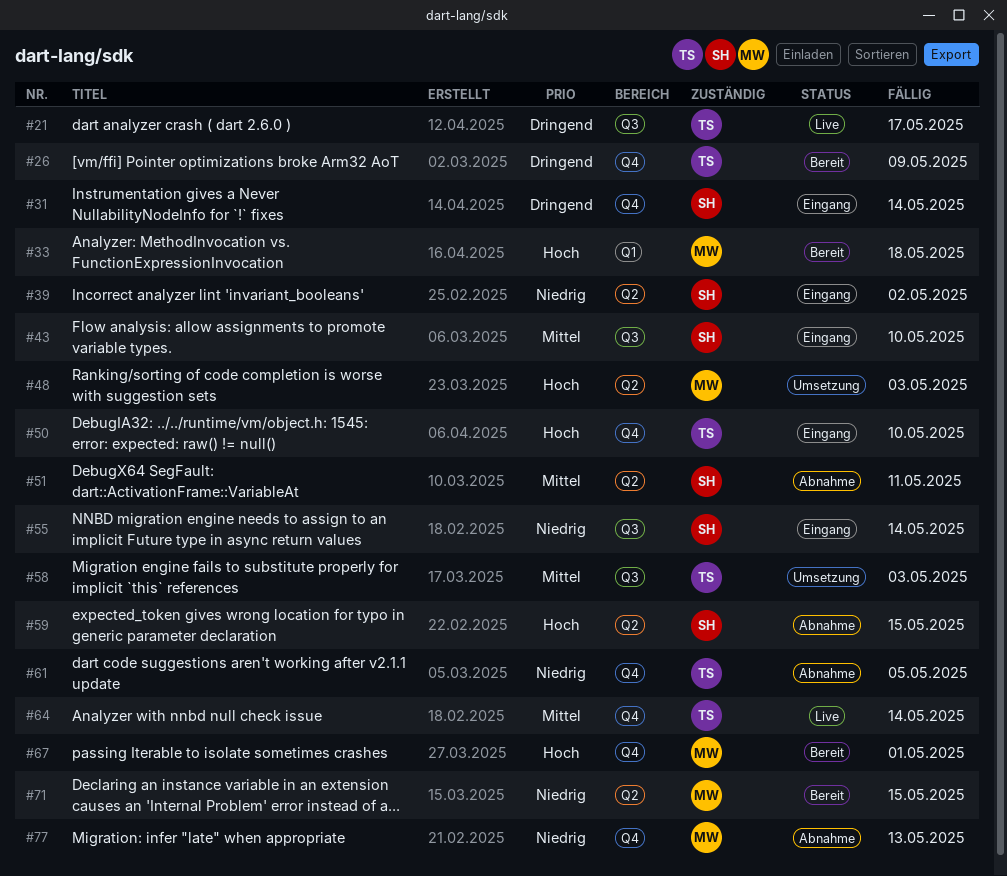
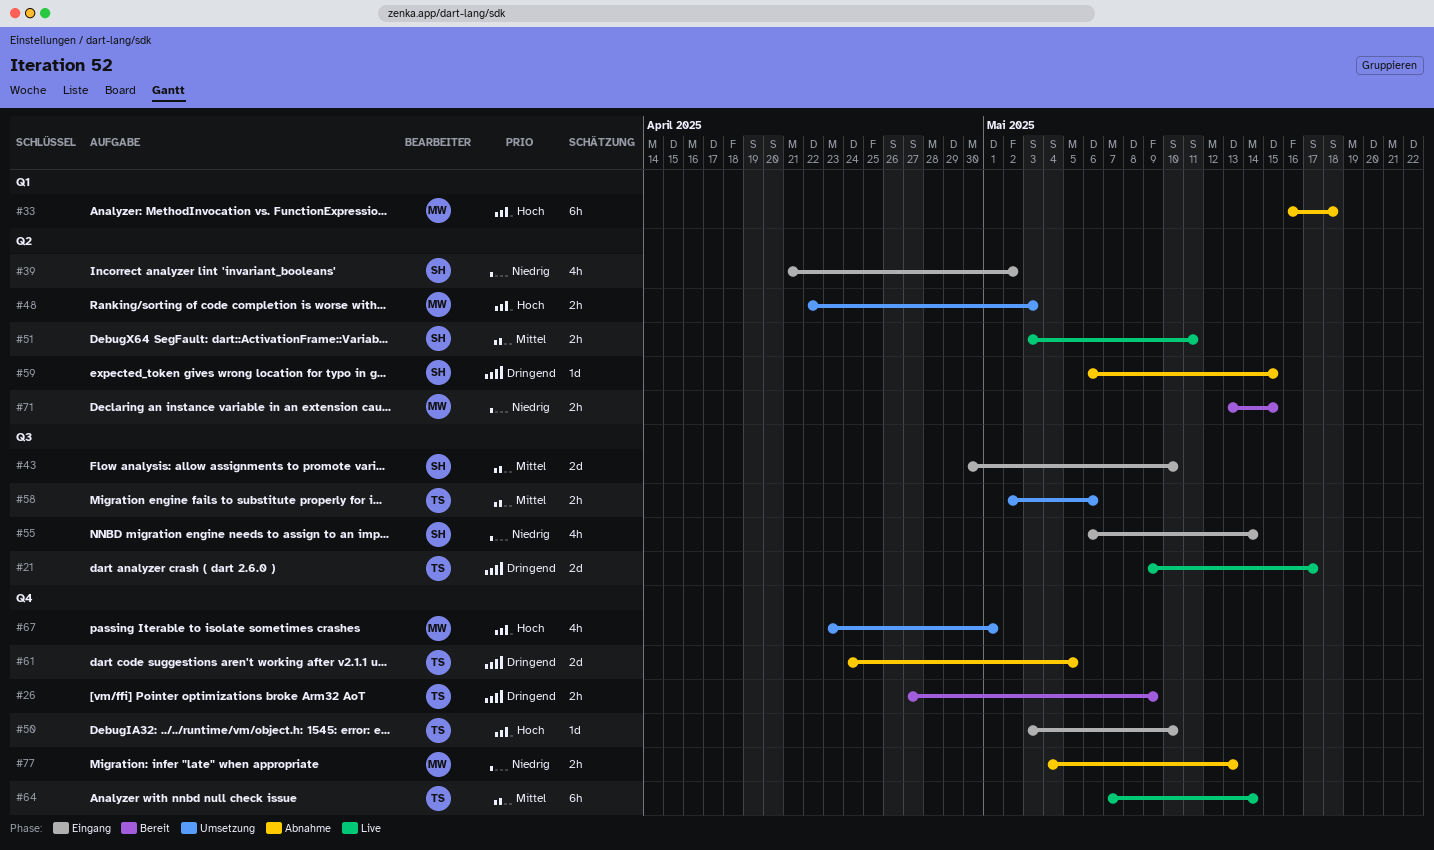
#31: present -> none
#33, status: Bereit -> Abnahme
#51, status: Abnahme -> Live
#58, due: May 3 -> May 6
#59, priority: Hoch -> Dringend
#61, priority: Niedrig -> Dringend
#67, status: Bereit -> Umsetzung

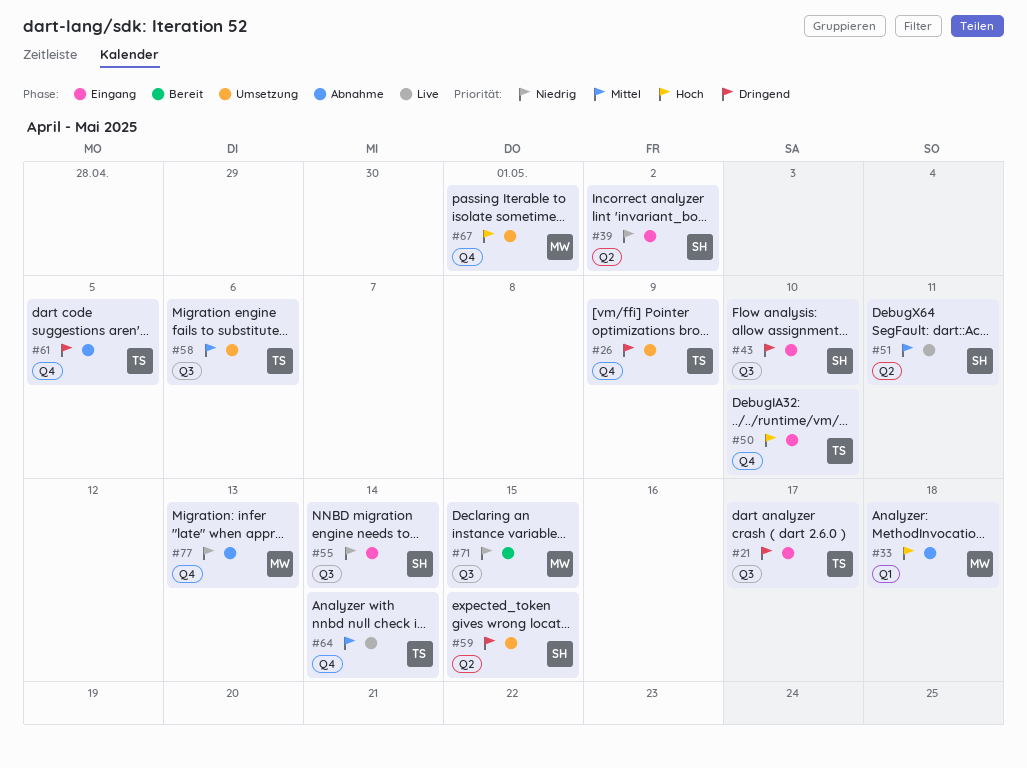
#21, status: Live -> Eingang
#26, status: Bereit -> Umsetzung
#43, priority: Mittel -> Dringend
#48: present -> none
#59, status: Abnahme -> Umsetzung
#71, label: Q2 -> Q3

